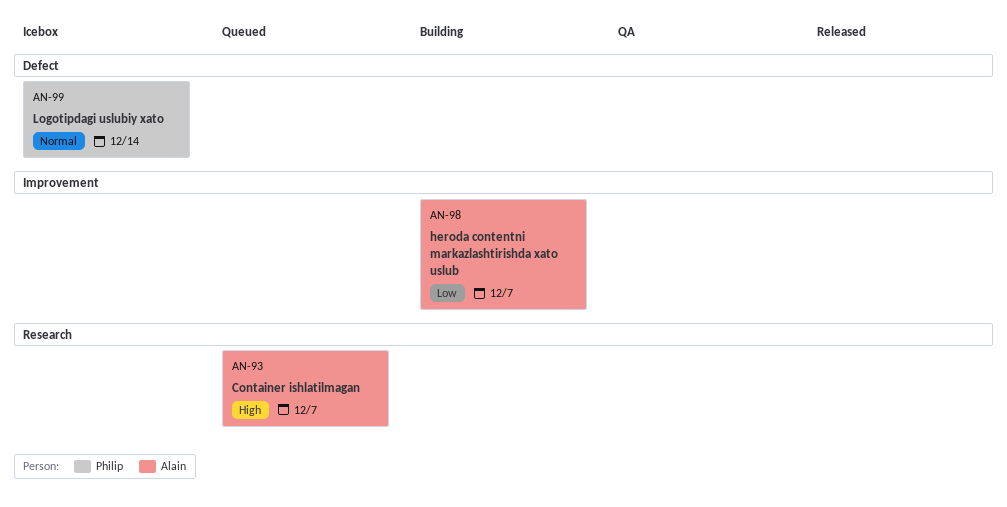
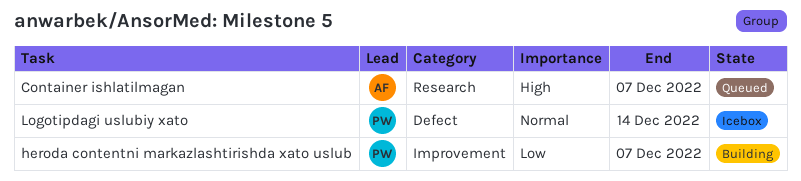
heroda contentni markazlashtirishda xato uslub, owner: Alain -> Philip

